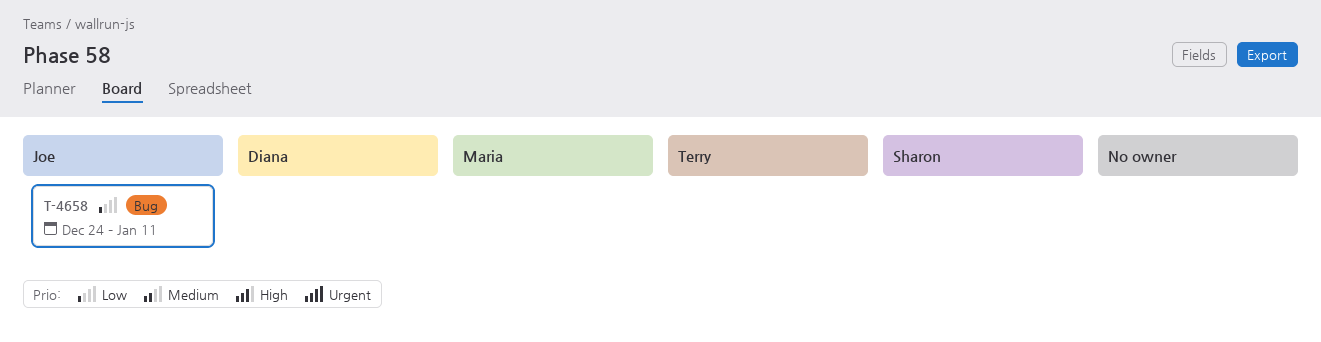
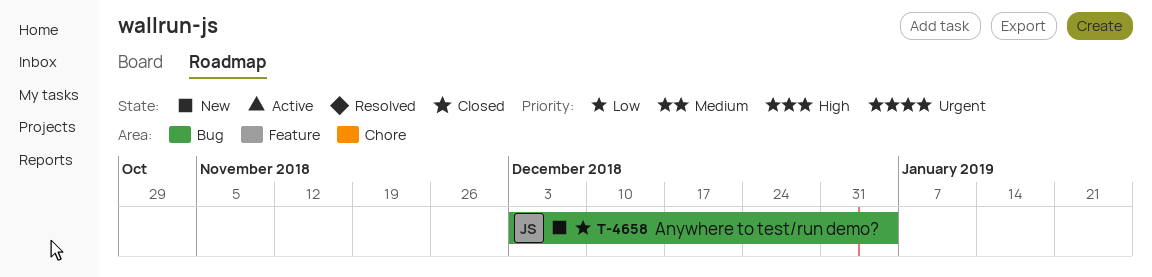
T-4658, start: Dec 24 -> Dec 3
T-4658, due: Jan 11 -> Jan 4

